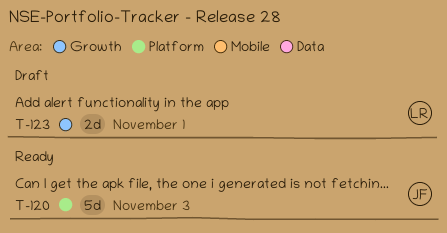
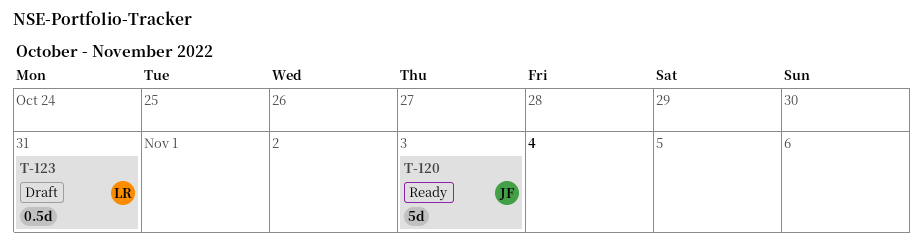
T-123, estimate: 2d -> 0.5d
T-123, due: Nov 1 -> Oct 31

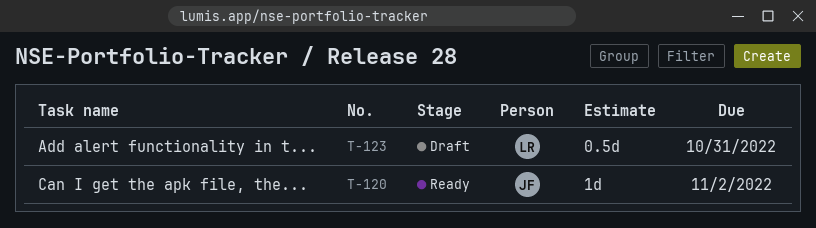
T-120, estimate: 5d -> 1d
T-120, due: Nov 3 -> Nov 2

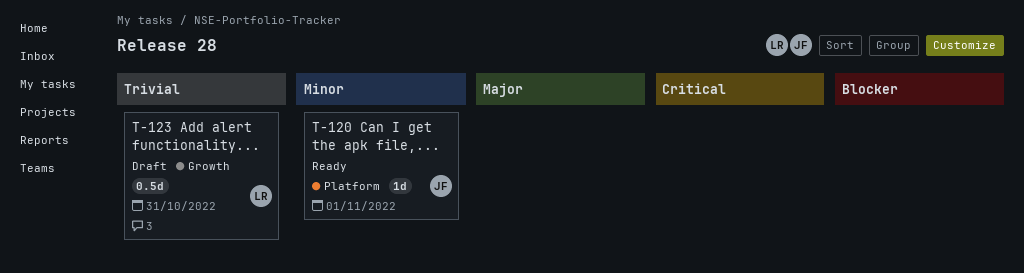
T-120, due: Nov 2 -> Nov 1

